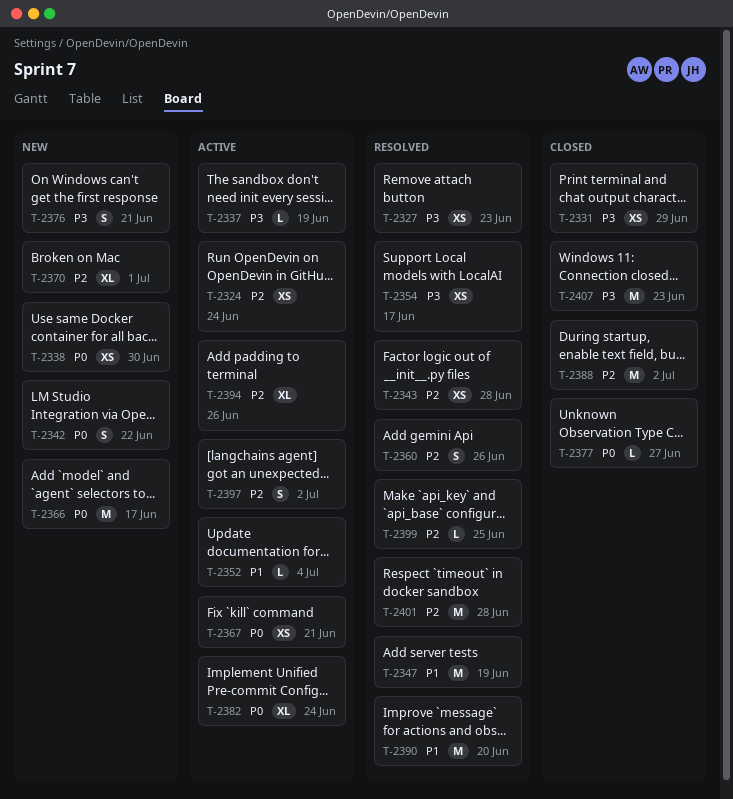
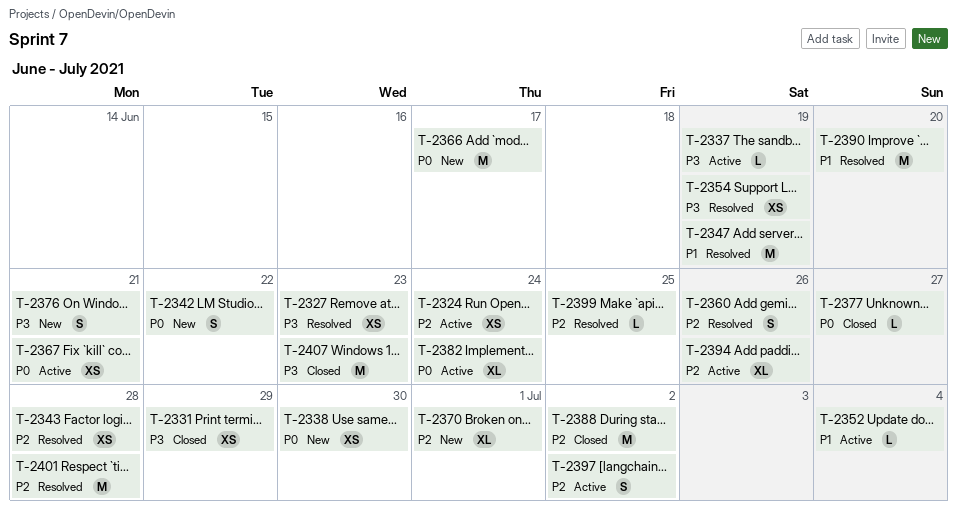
T-2354, due: Jun 17 -> Jun 19

